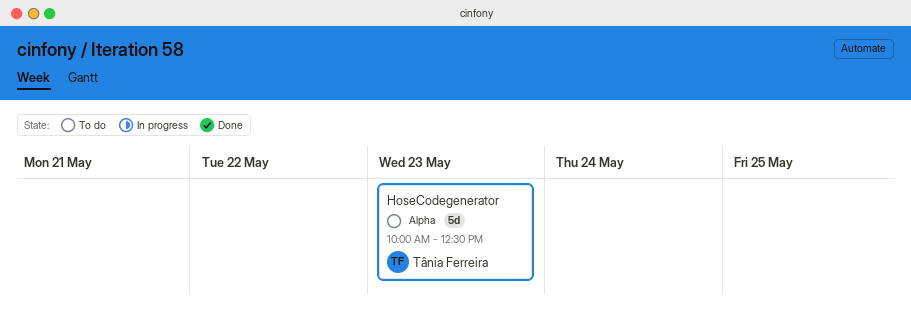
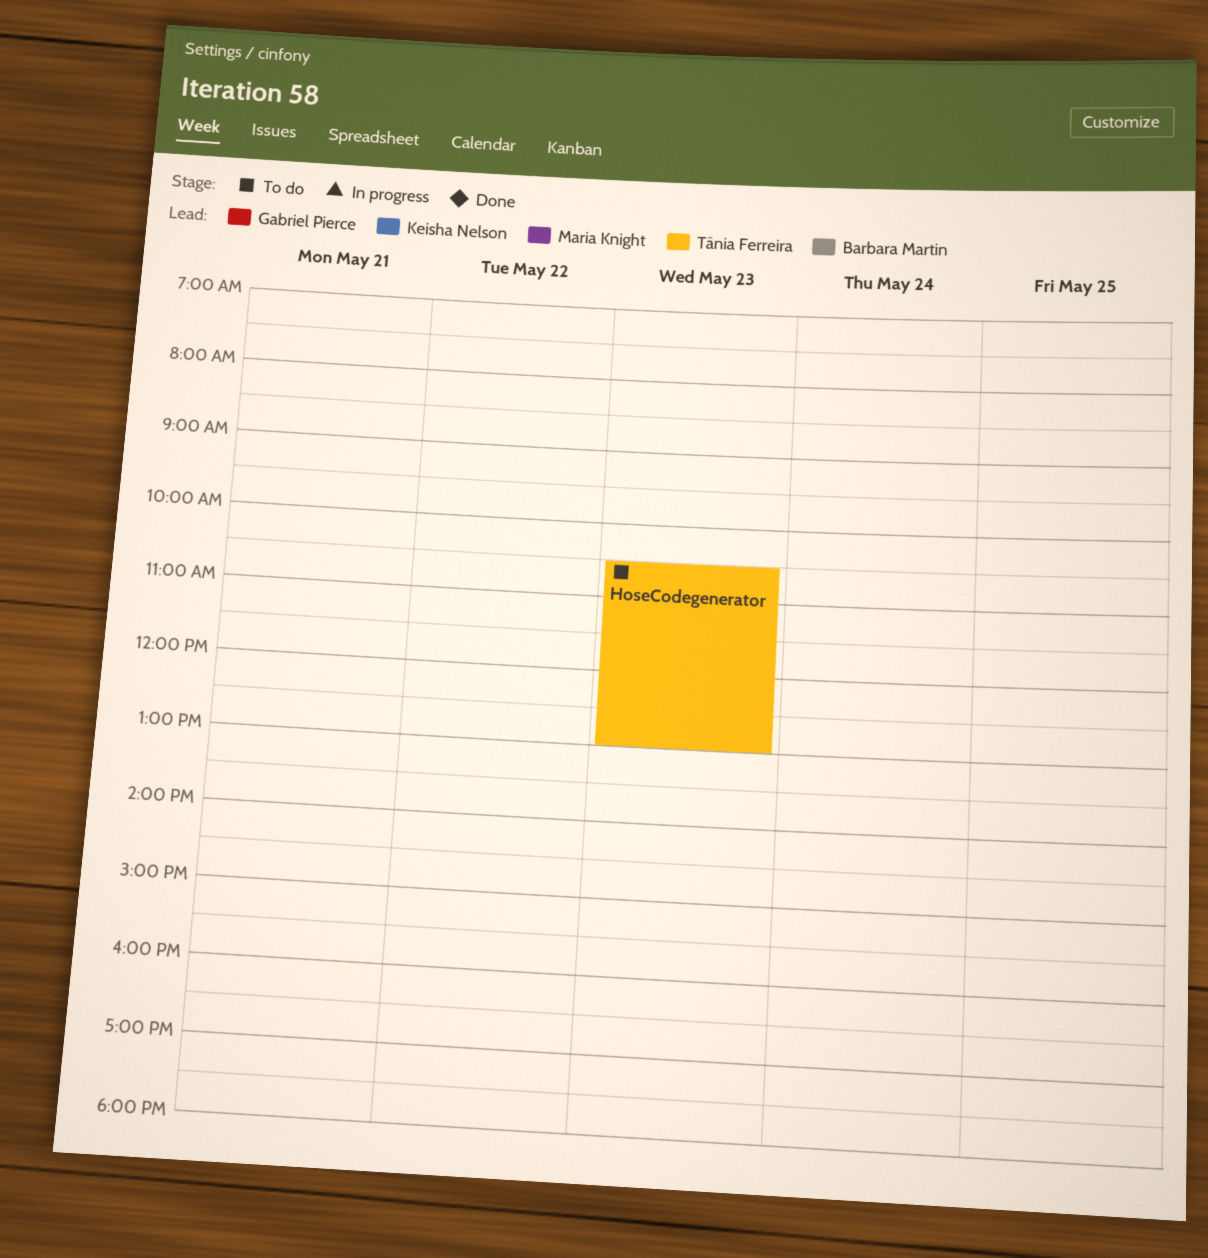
HoseCodegenerator, begins: 10:00 -> 10:30
HoseCodegenerator, ends: 12:30 -> 13:00

